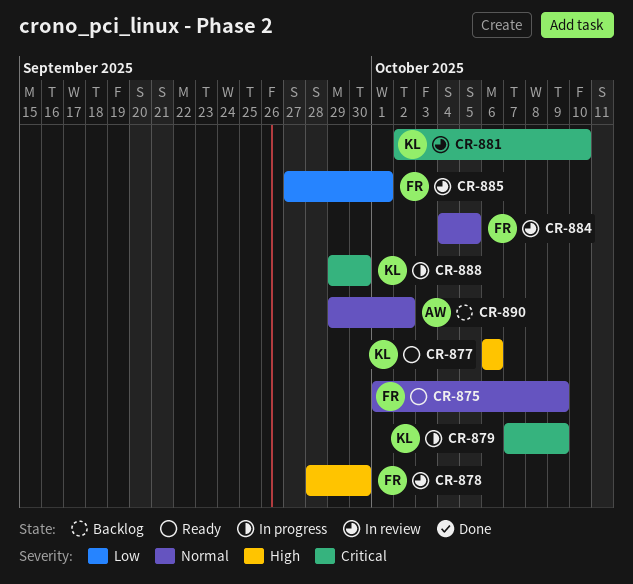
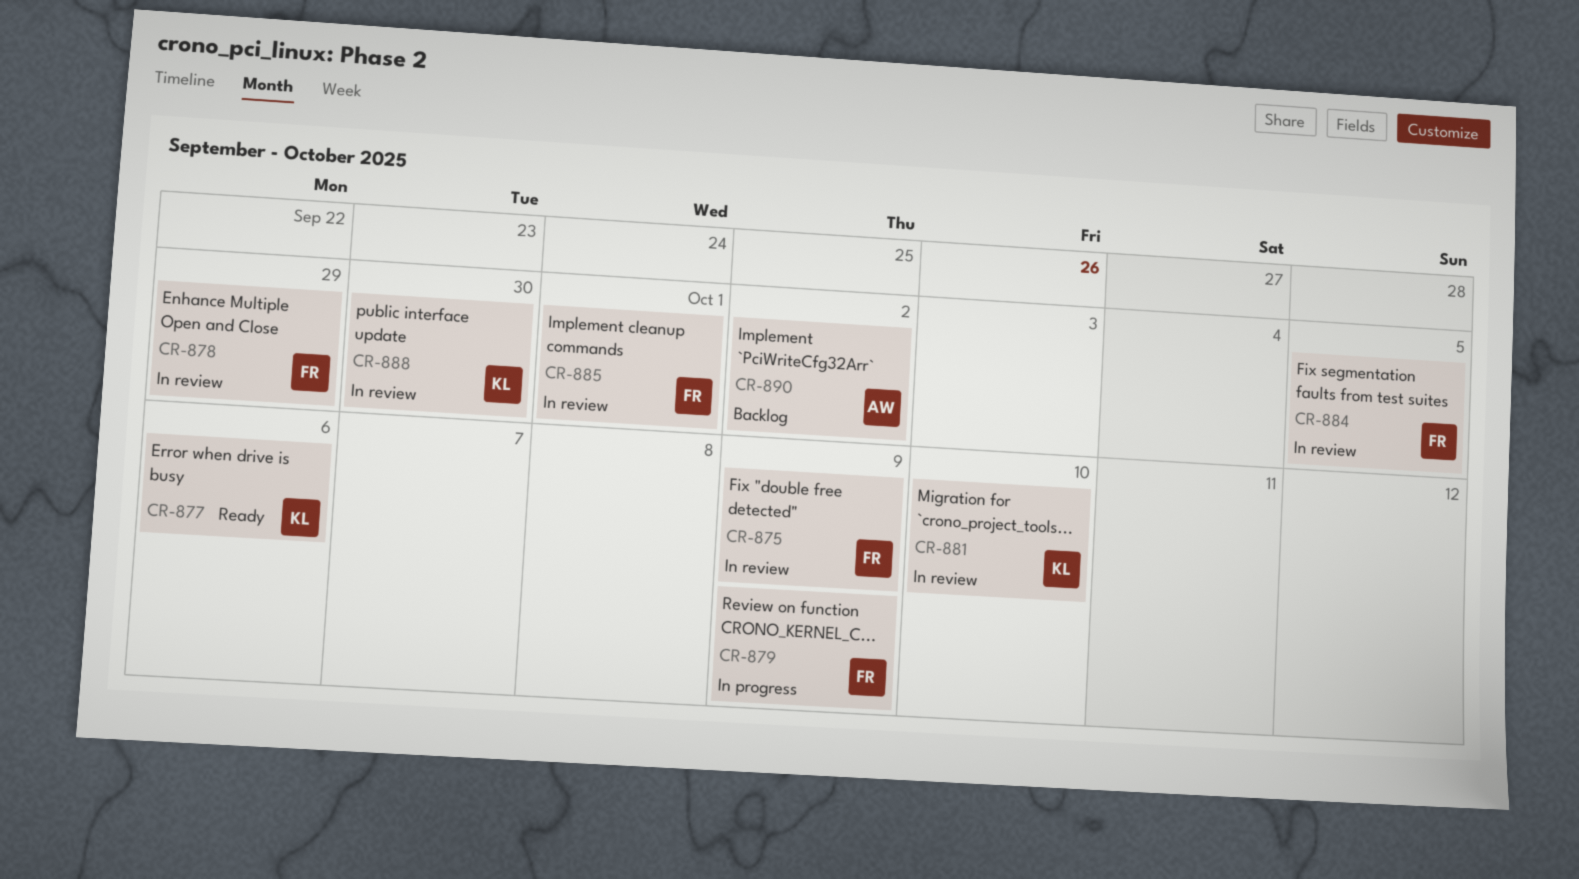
CR-875, status: Ready -> In review
CR-878, due: Sep 30 -> Sep 29
CR-879, owner: KL -> FR
CR-888, status: In progress -> In review

